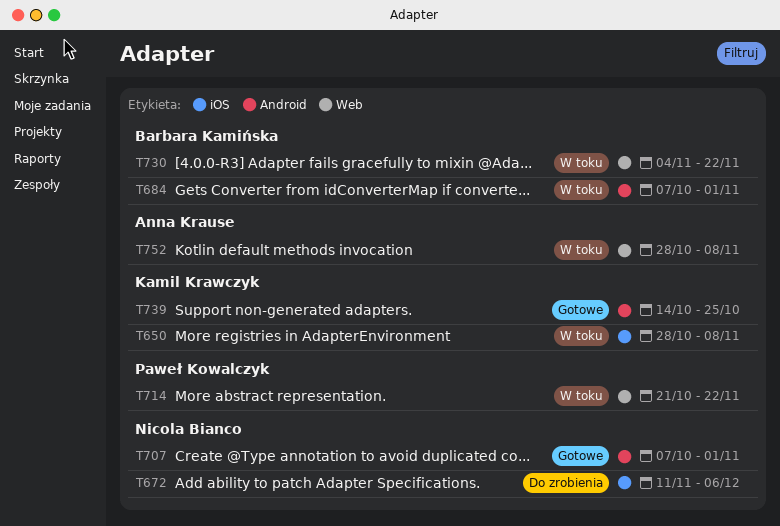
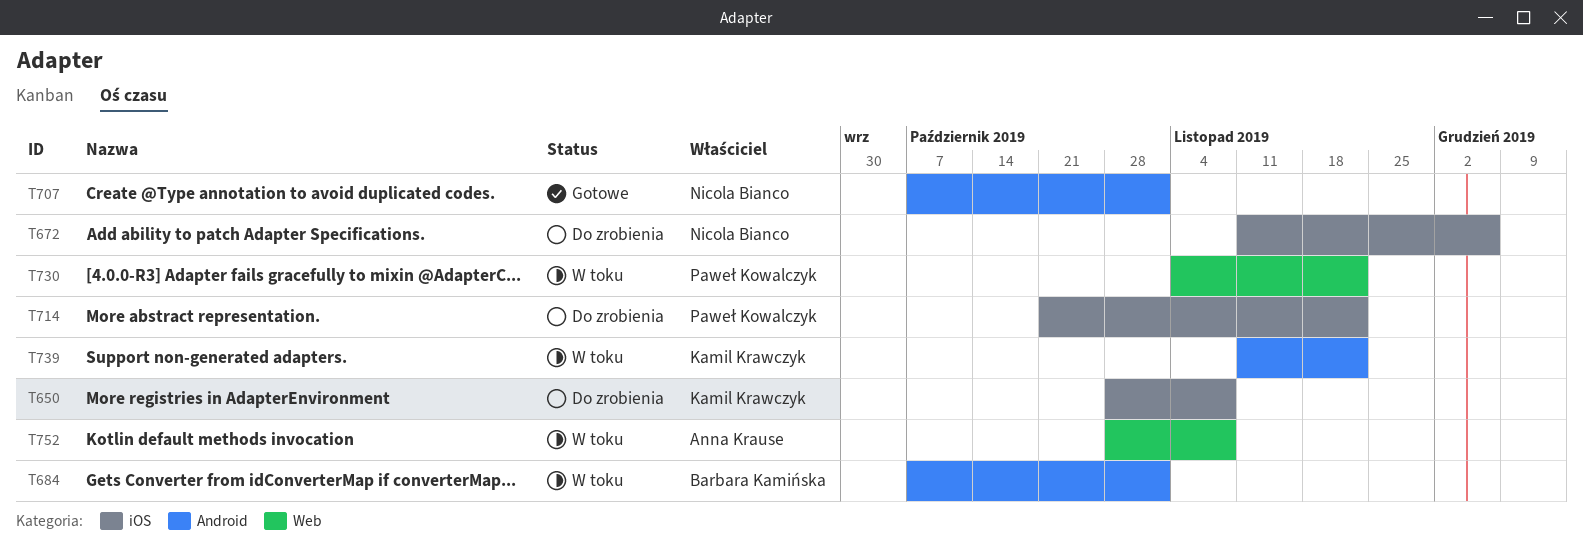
T650, status: W toku -> Do zrobienia
T714, status: W toku -> Do zrobienia
T714, label: Web -> iOS
T730, owner: Barbara Kamińska -> Paweł Kowalczyk
T739, status: Gotowe -> W toku
T739, start: Oct 14 -> Nov 11
T739, due: Oct 25 -> Nov 22

